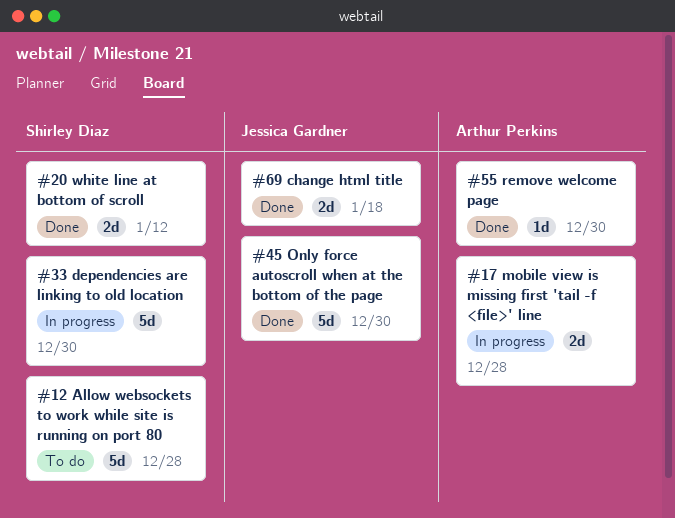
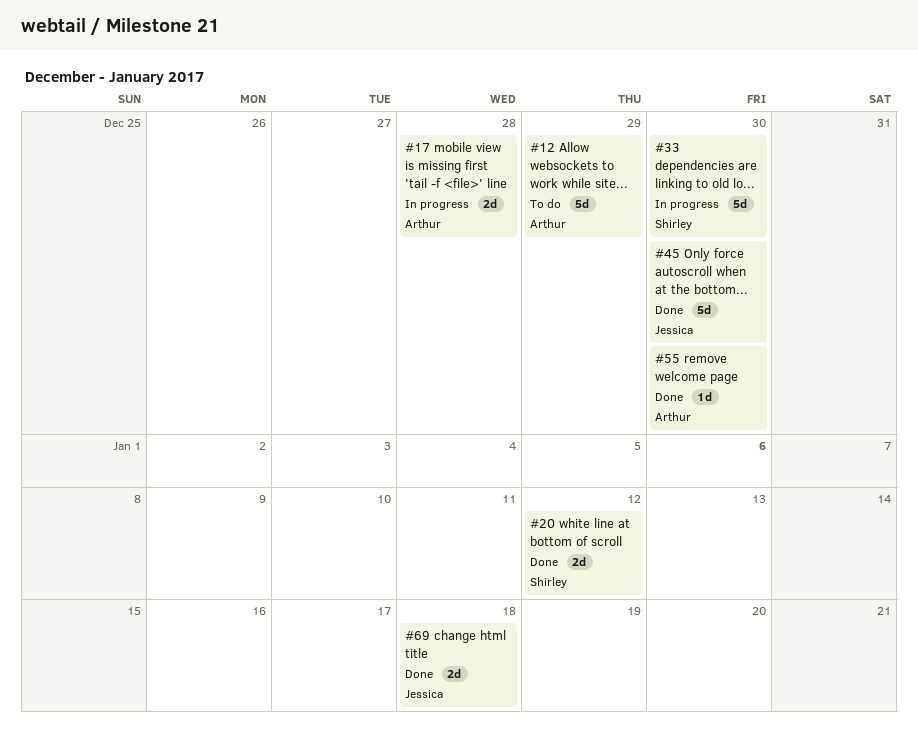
#12, owner: Shirley Diaz -> Arthur Perkins
#12, due: Dec 28 -> Dec 29

